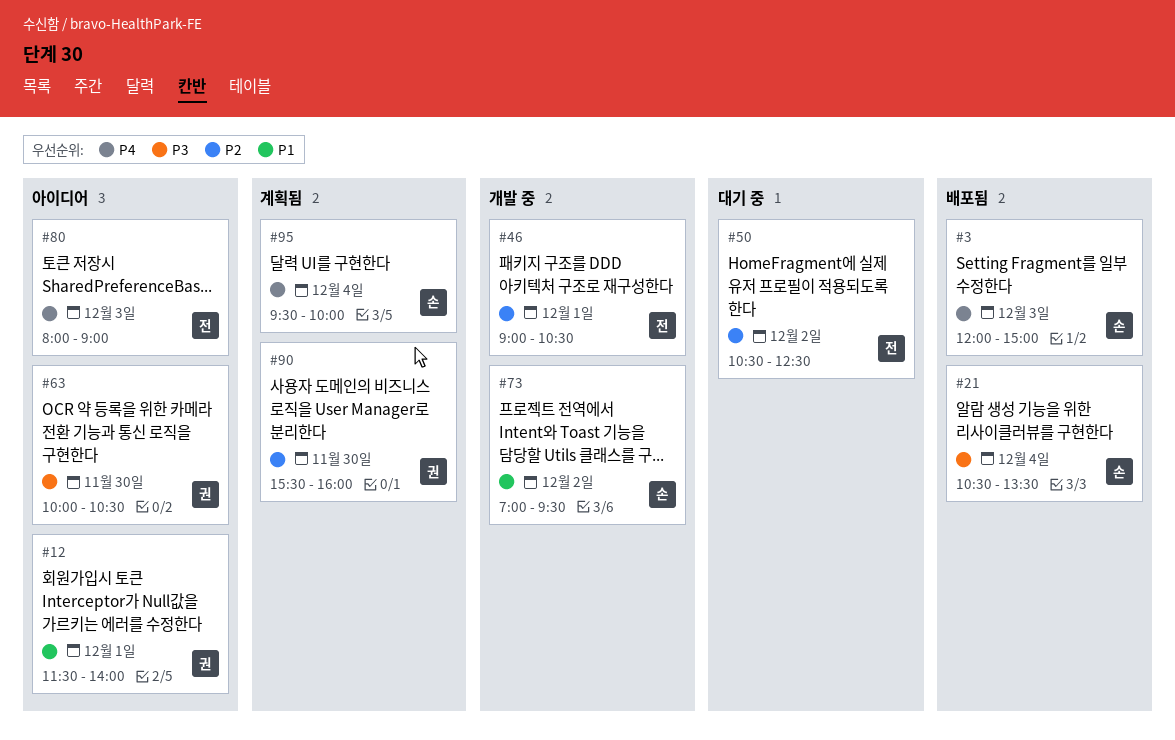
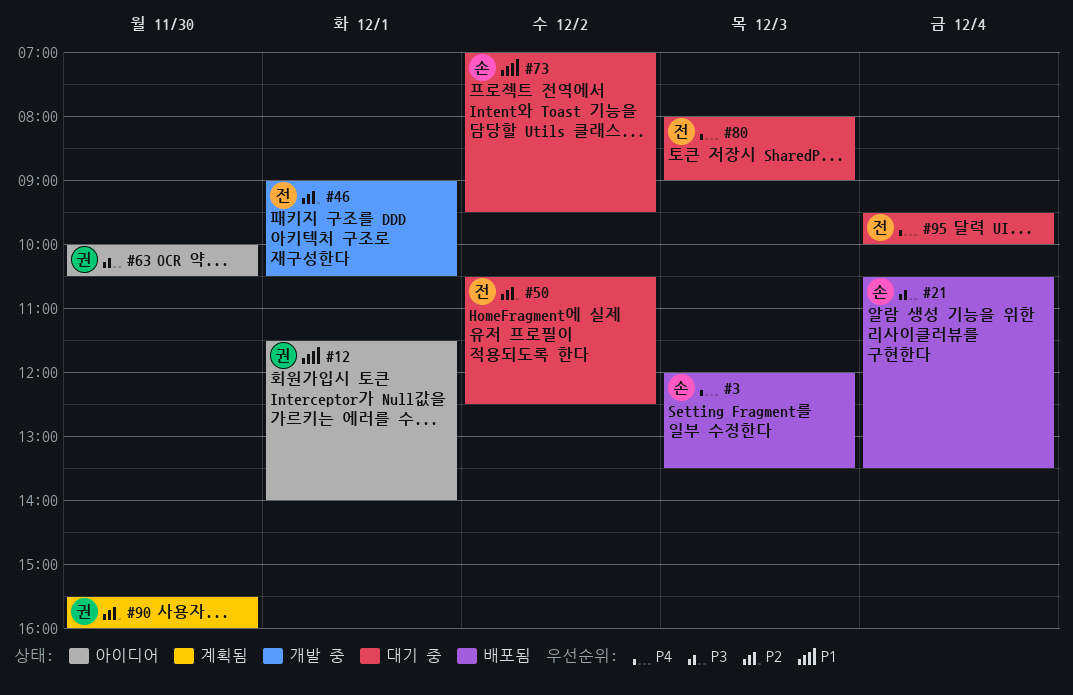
#3, ends: 15:00 -> 13:30
#73, status: 개발 중 -> 대기 중
#80, status: 아이디어 -> 대기 중
#95, status: 계획됨 -> 대기 중
#95, owner: 손 -> 전

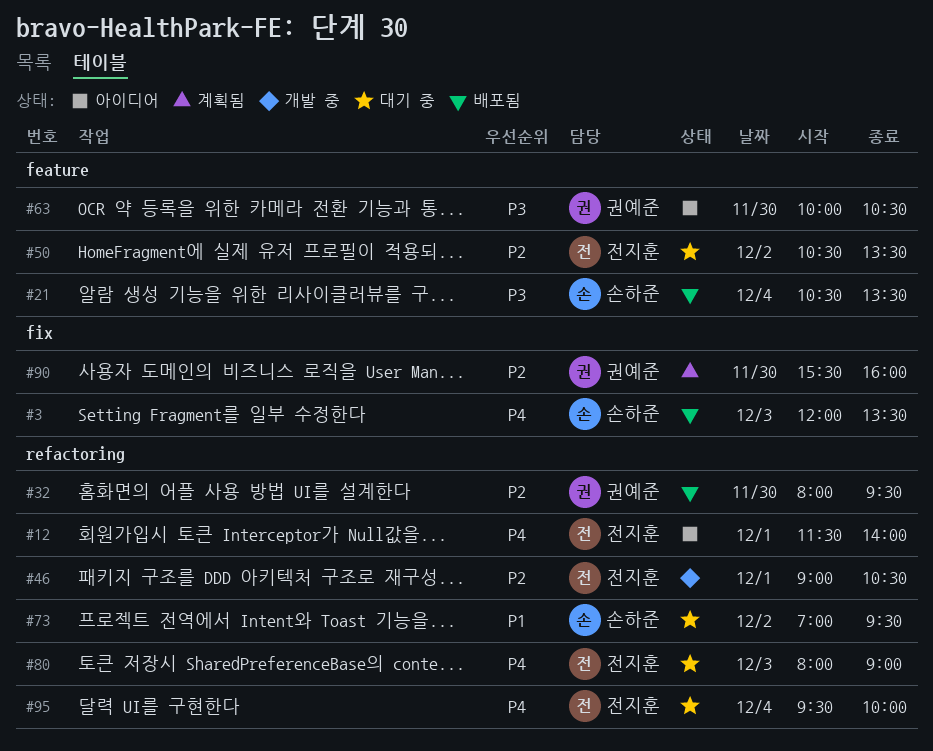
#12, owner: 권예준 -> 전지훈
#12, priority: P1 -> P4
#32: none -> present
#50, ends: 12:30 -> 13:30

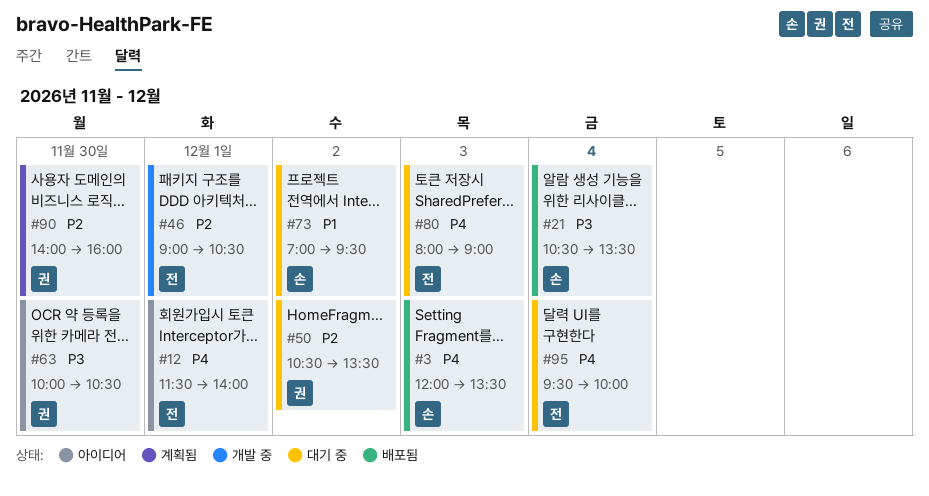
#32: present -> none
#50, owner: 전지훈 -> 권예준
#90, begins: 15:30 -> 14:00

